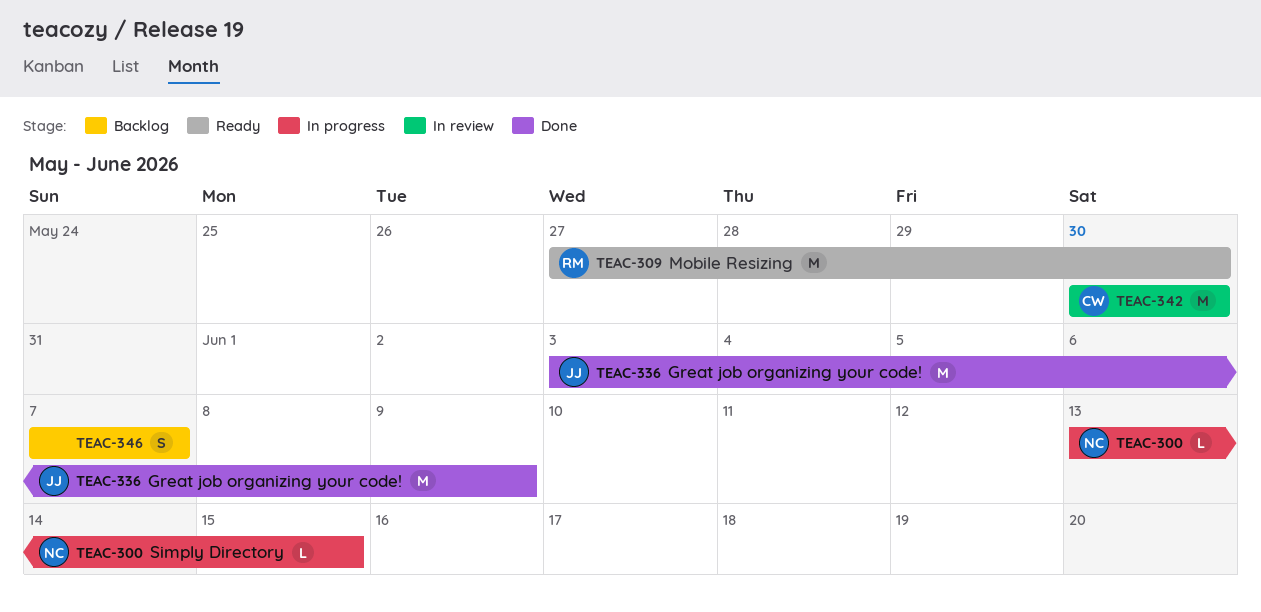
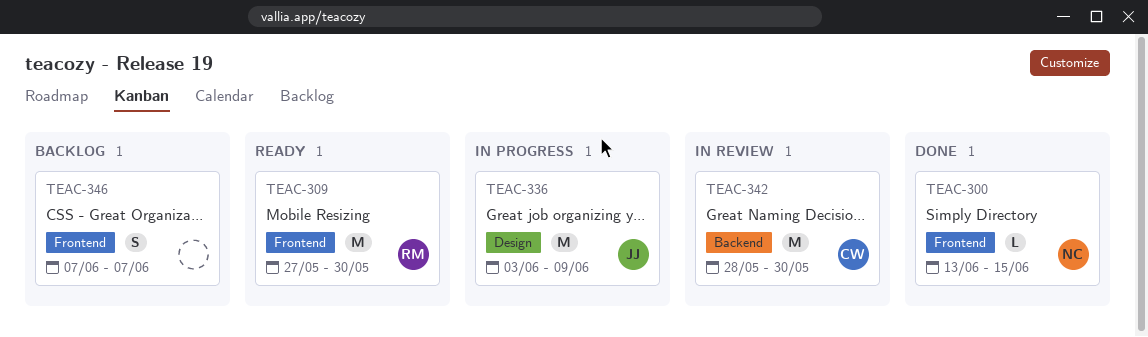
TEAC-300, status: In progress -> Done
TEAC-336, status: Done -> In progress
TEAC-342, start: May 30 -> May 28

